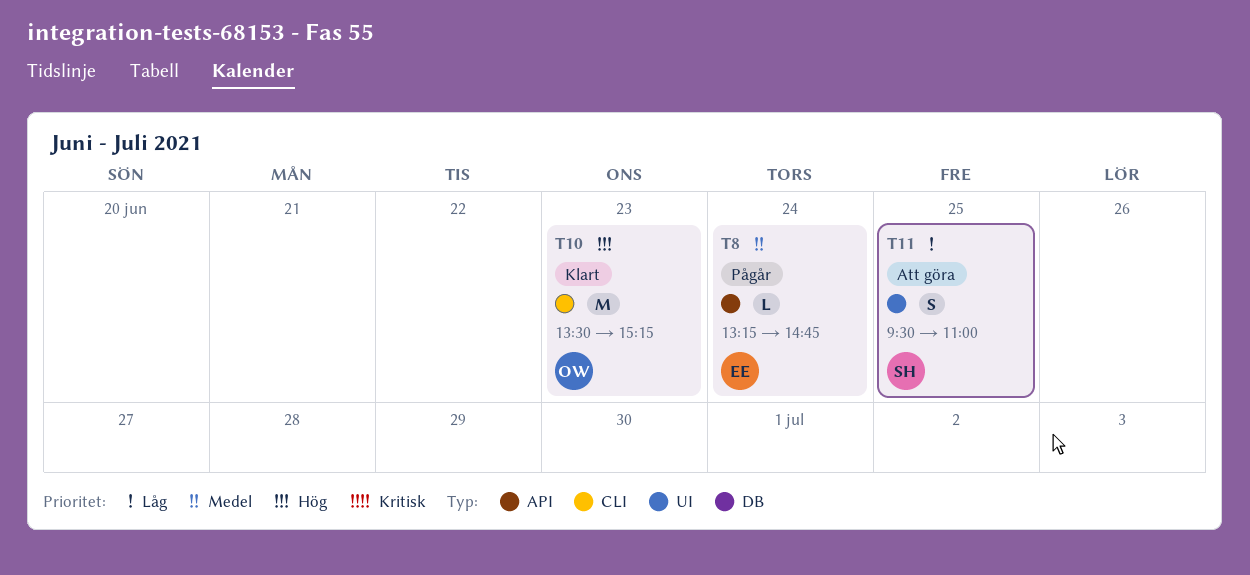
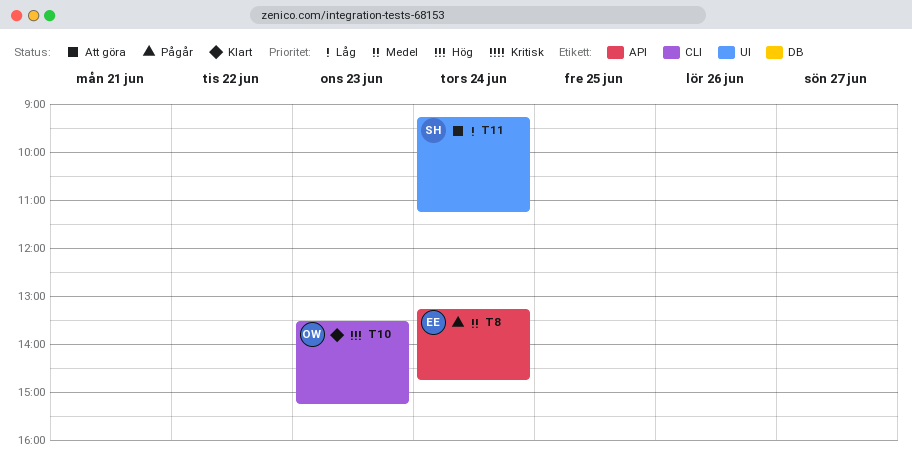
T11, day: Jun 25 -> Jun 24
T11, begins: 09:30 -> 09:15
T11, ends: 11:00 -> 11:15

